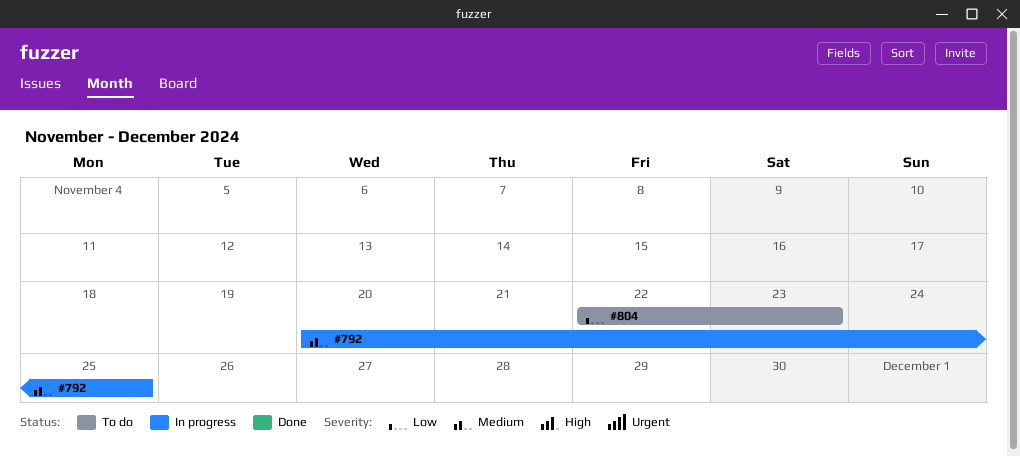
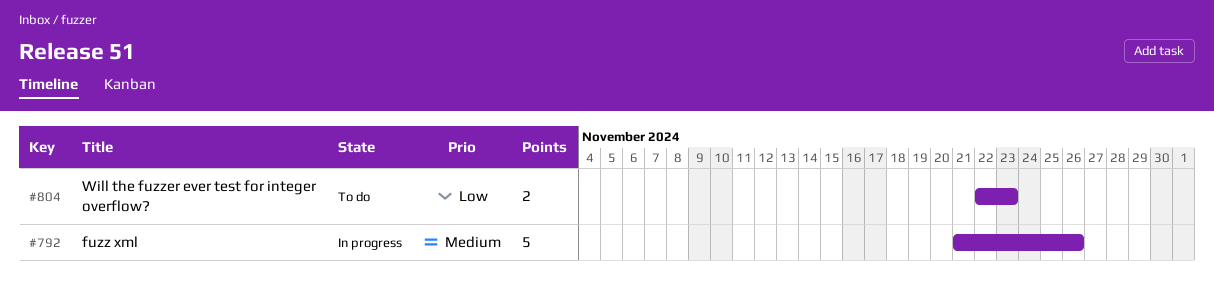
#792, start: Nov 20 -> Nov 21
#792, due: Nov 25 -> Nov 26

